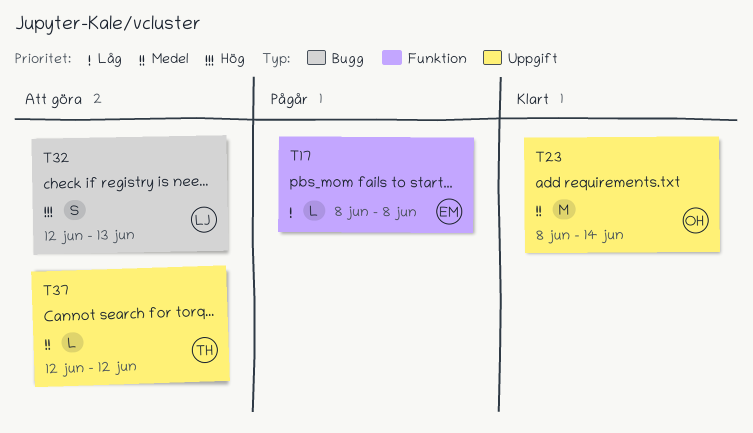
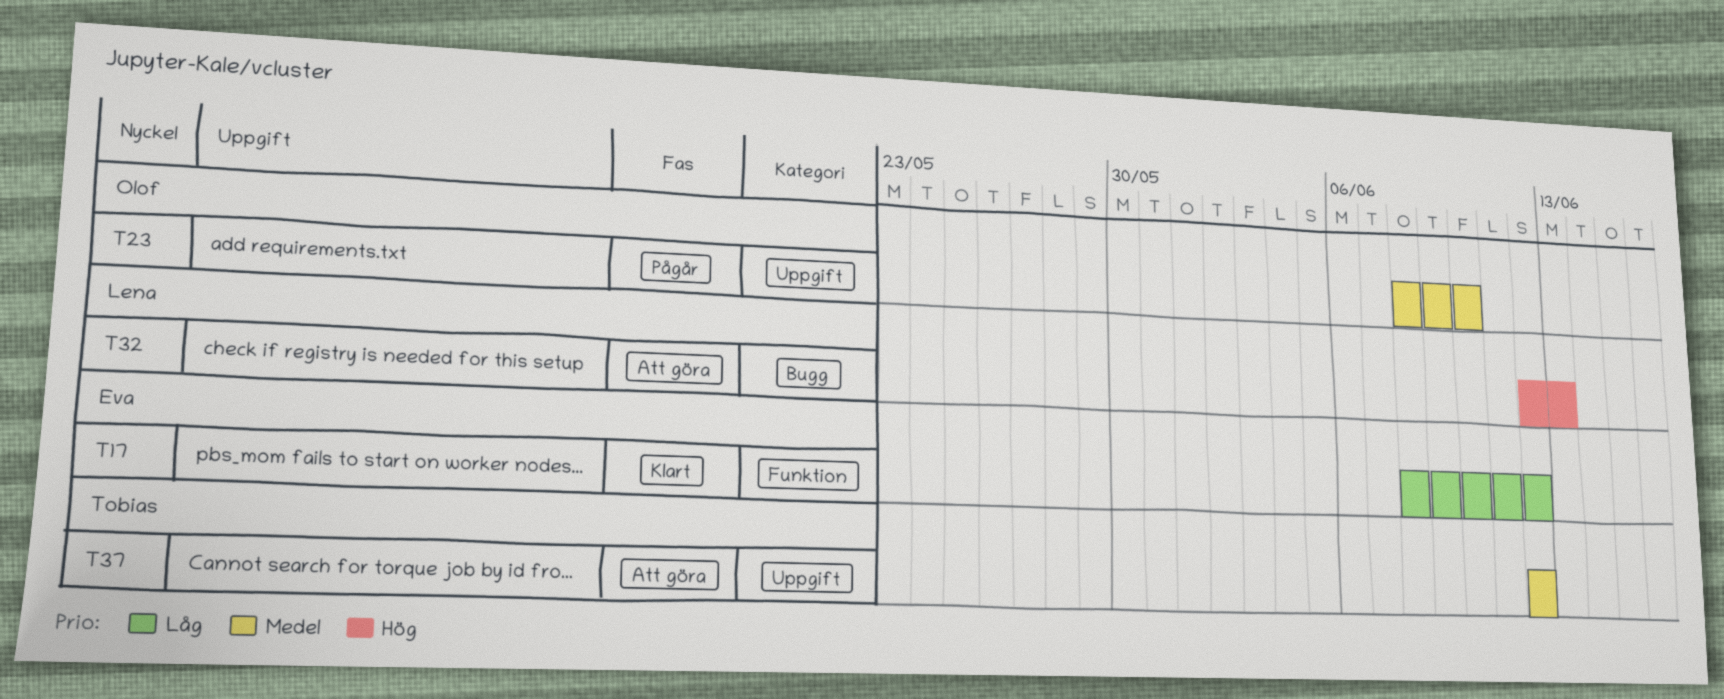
T17, status: Pågår -> Klart
T17, due: Jun 8 -> Jun 12
T23, status: Klart -> Pågår
T23, due: Jun 14 -> Jun 10

